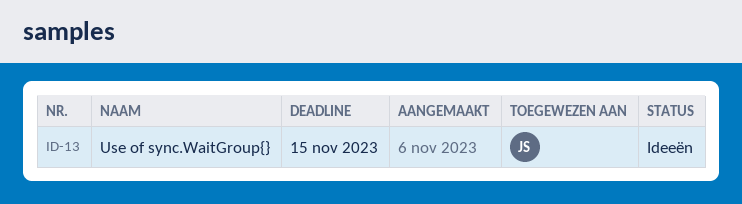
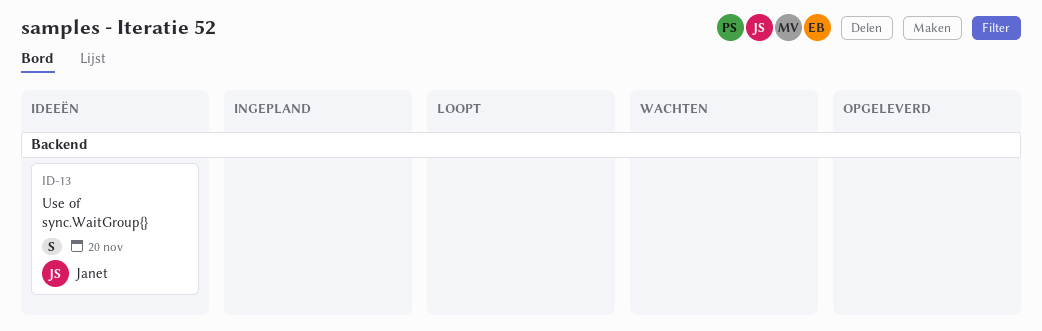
ID-13, due: Nov 15 -> Nov 20

